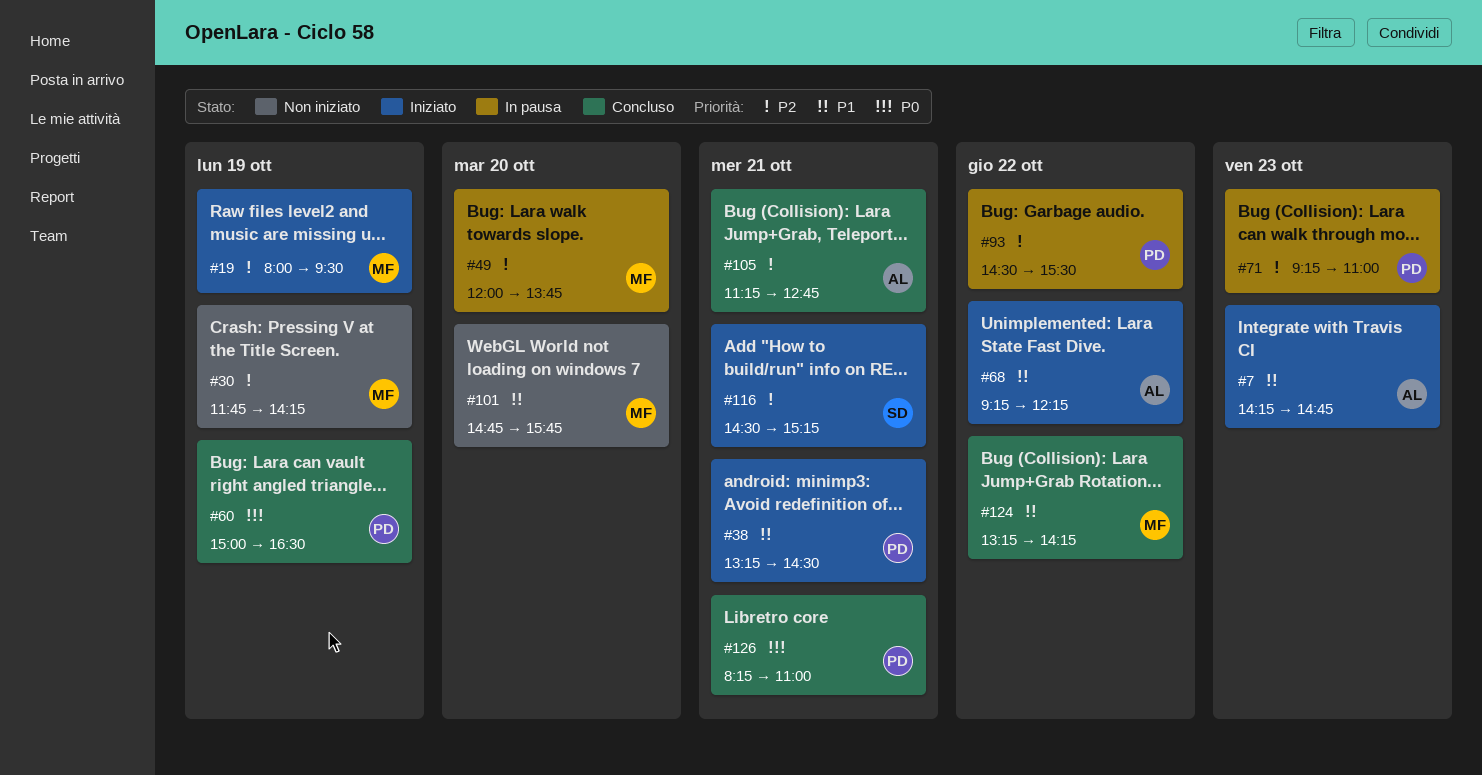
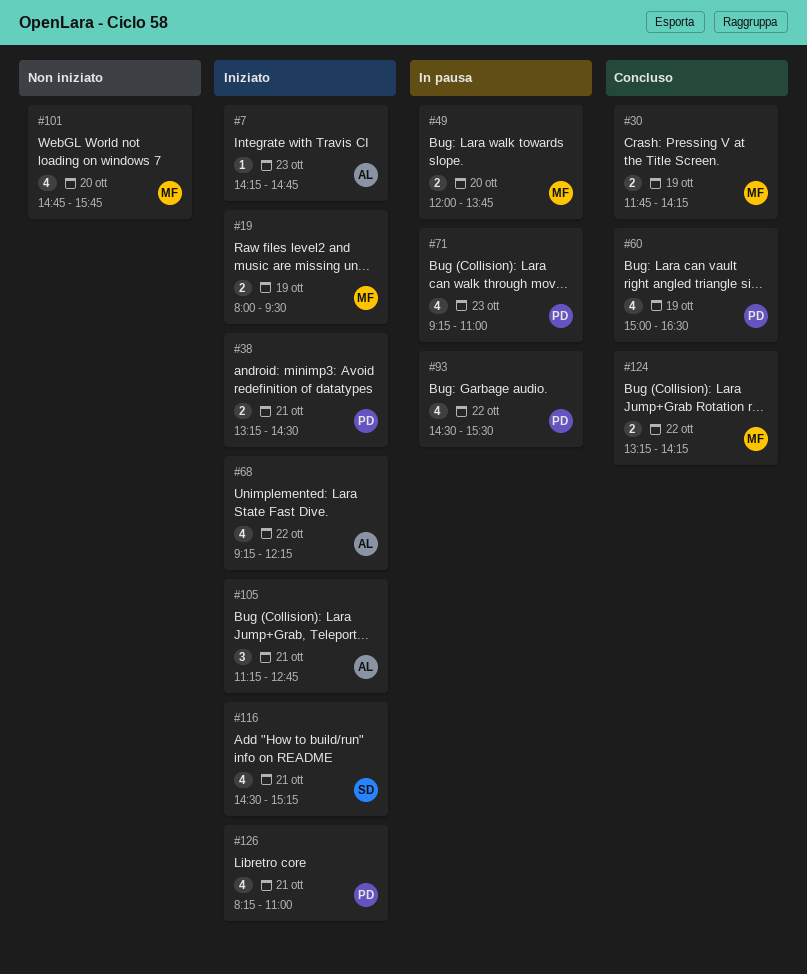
#30, status: Non iniziato -> Concluso
#105, status: Concluso -> Iniziato
#126, status: Concluso -> Iniziato

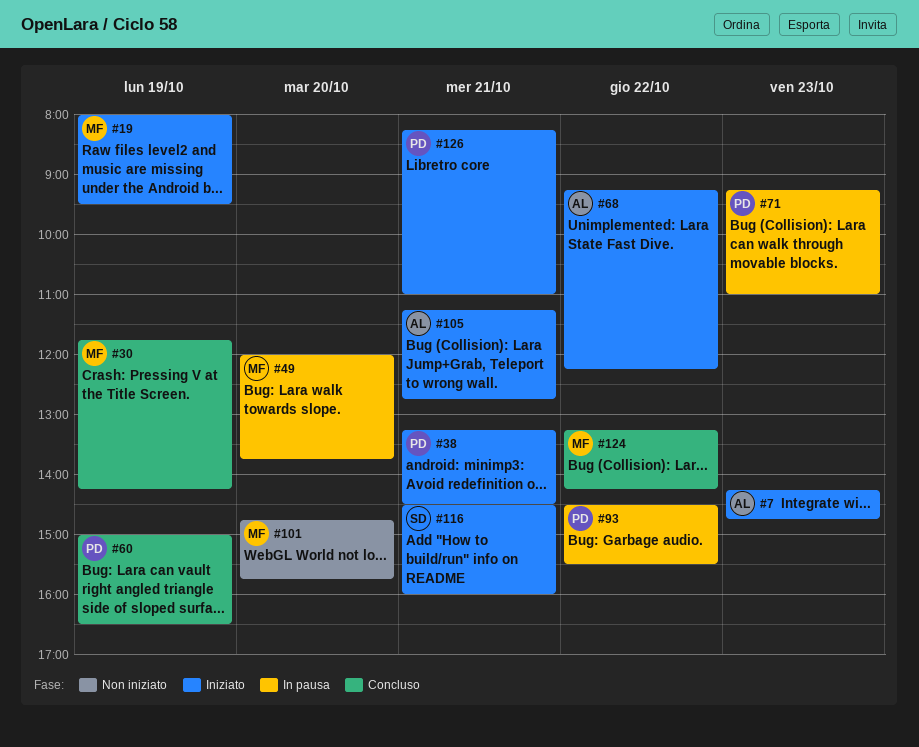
#116, ends: 15:15 -> 16:00

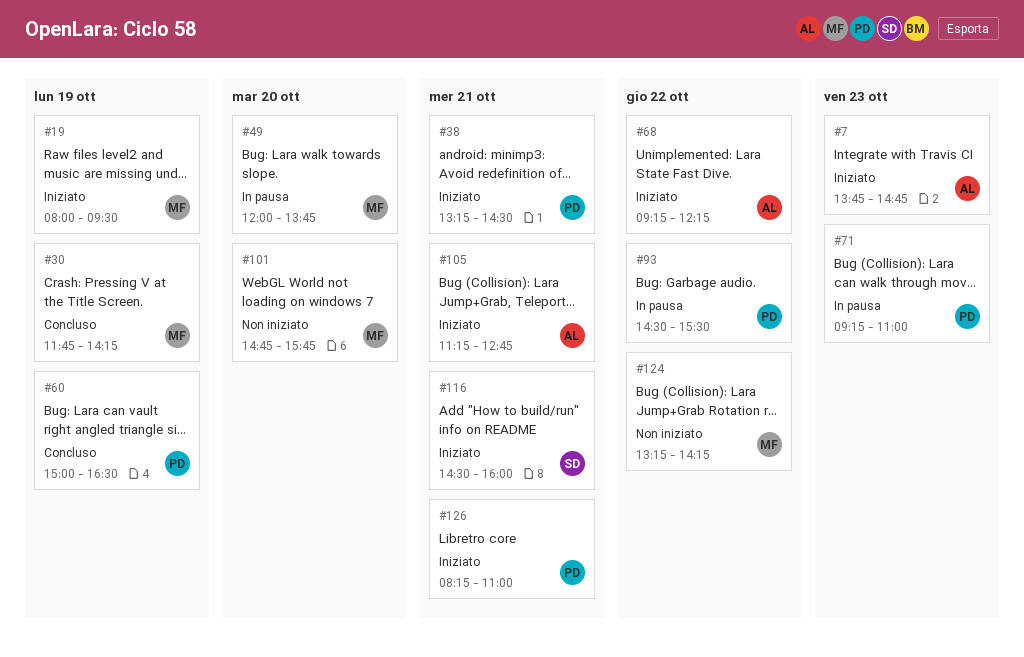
#7, begins: 14:15 -> 13:45
#124, status: Concluso -> Non iniziato

